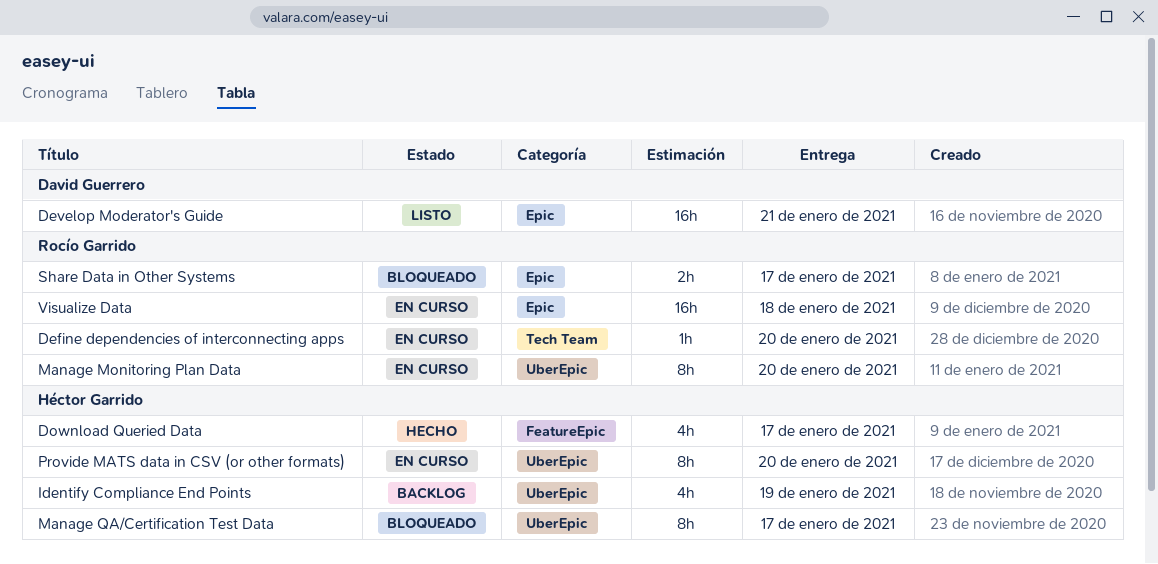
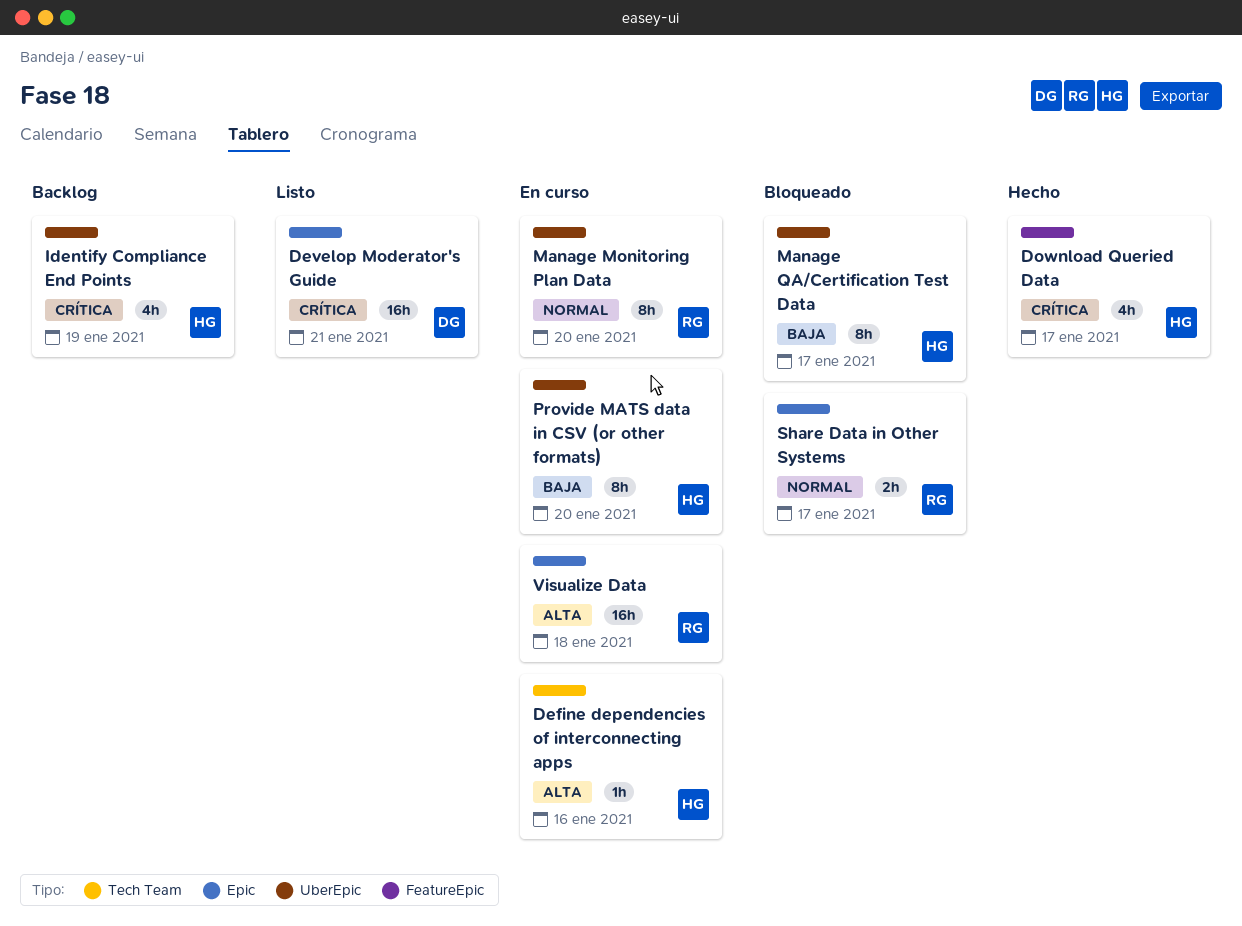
Define dependencies of interconnecting apps, owner: Rocío Garrido -> Héctor Garrido
Define dependencies of interconnecting apps, due: Jan 20 -> Jan 16

